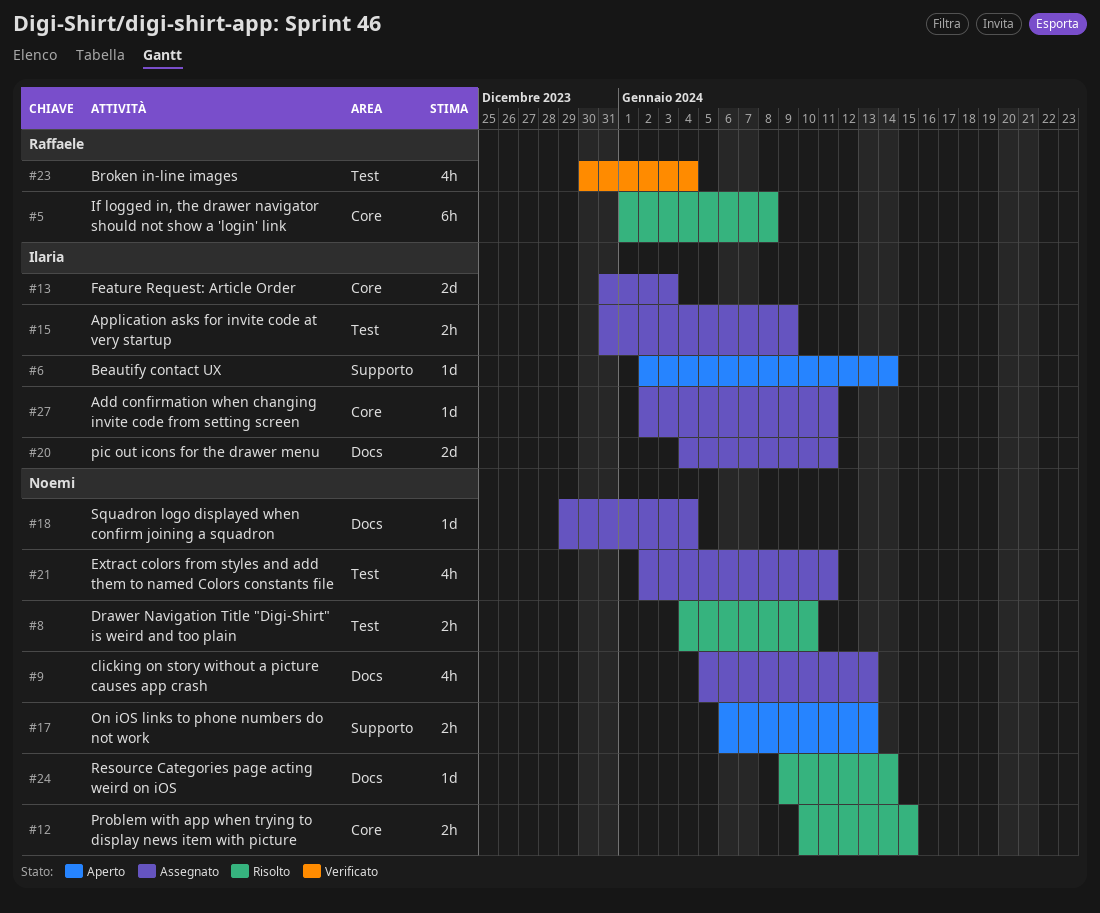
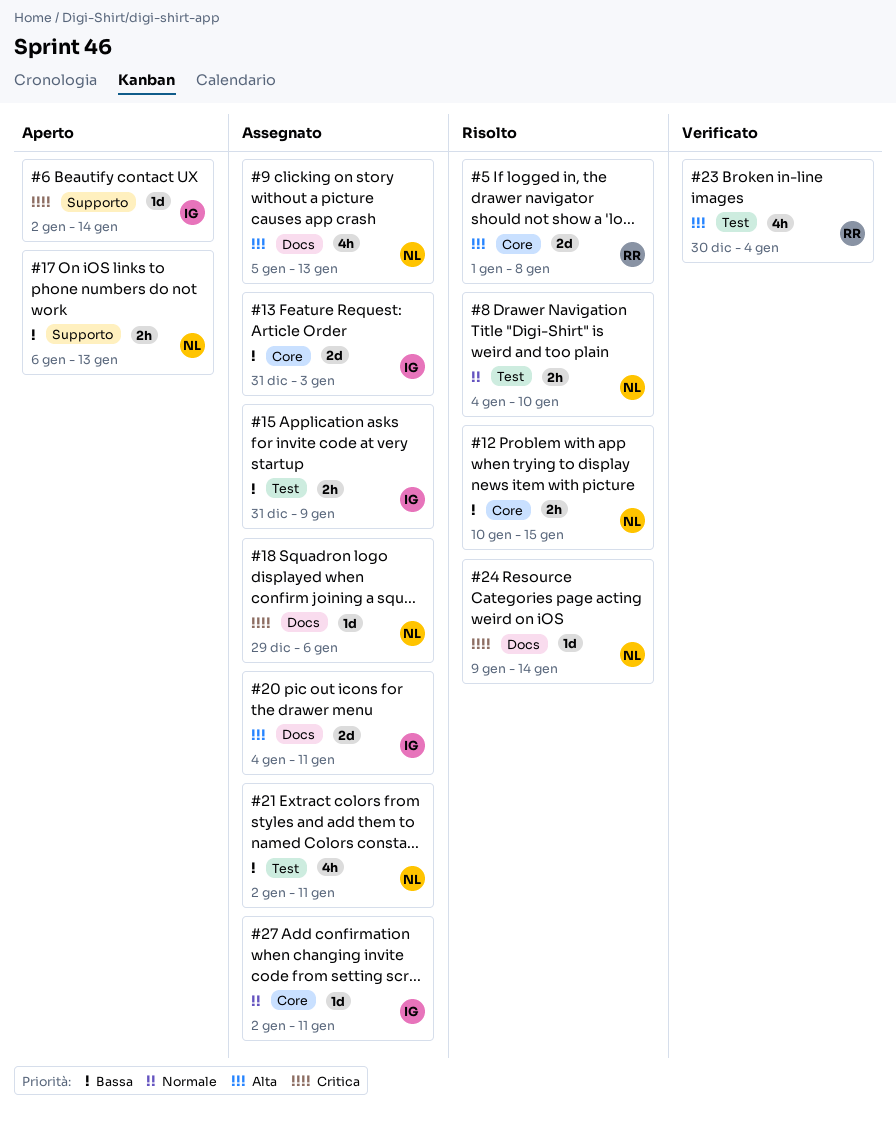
#5, estimate: 6h -> 2d
#18, due: Jan 4 -> Jan 6

